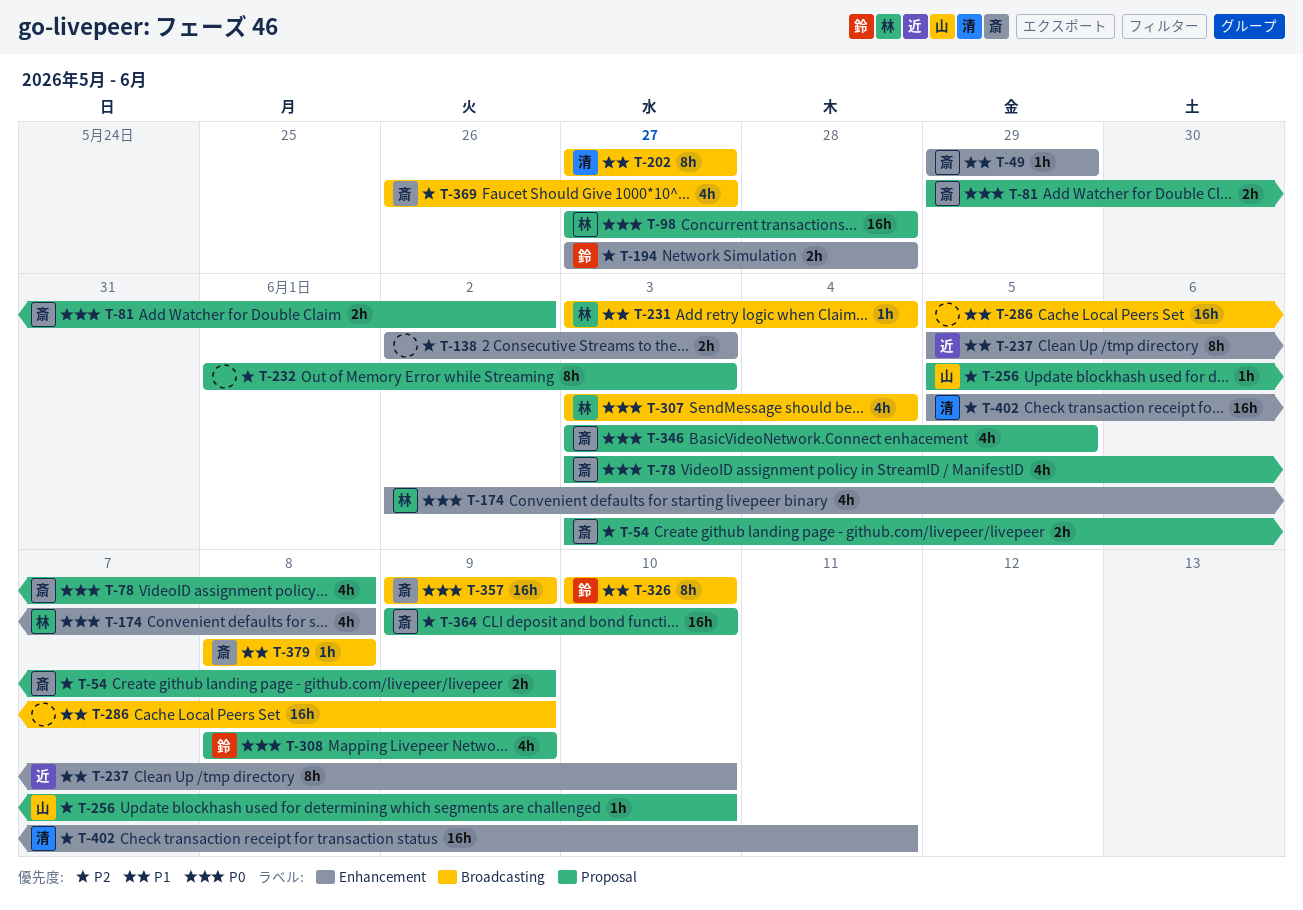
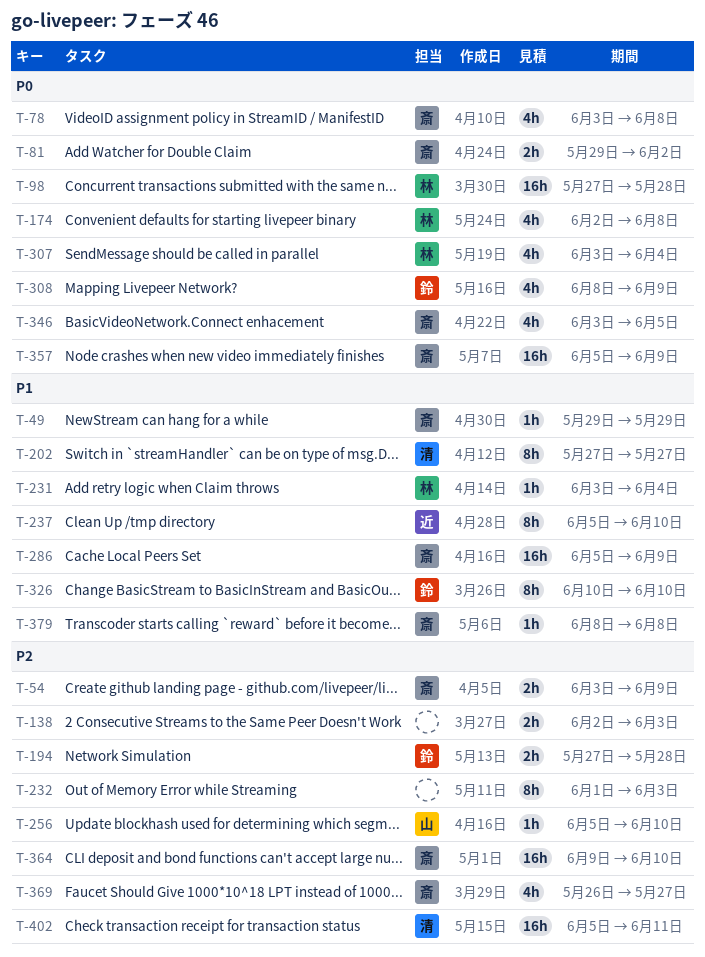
T-286, owner: none -> 斎
T-357, start: Jun 9 -> Jun 5

